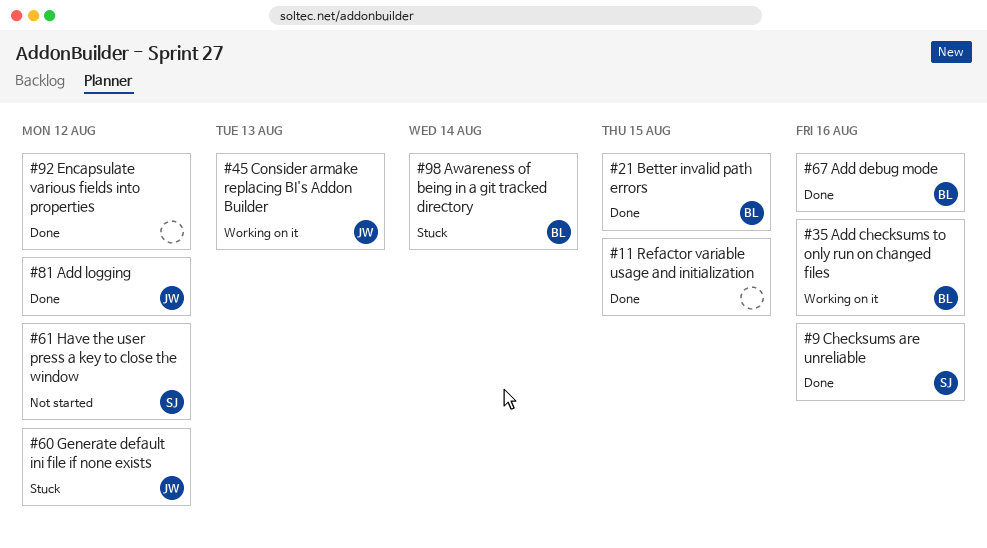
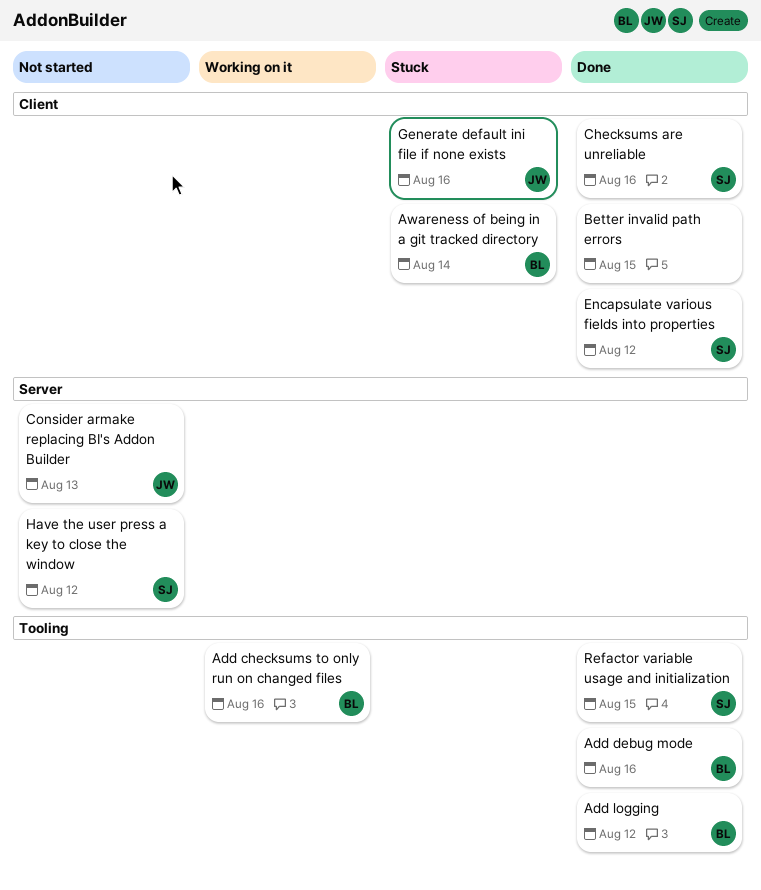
Add logging, owner: JW -> BL
Better invalid path errors, owner: BL -> none
Consider armake replacing BI's Addon Builder, status: Working on it -> Not started
Encapsulate various fields into properties, owner: none -> SJ
Generate default ini file if none exists, due: Aug 12 -> Aug 16
Refactor variable usage and initialization, owner: none -> SJ

